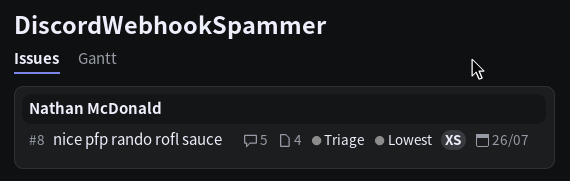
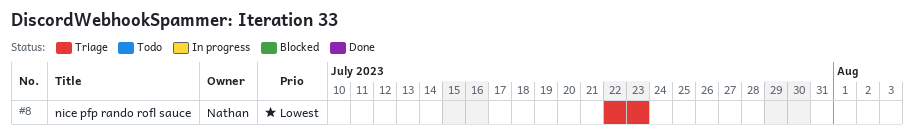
#8, due: Jul 26 -> Jul 23

